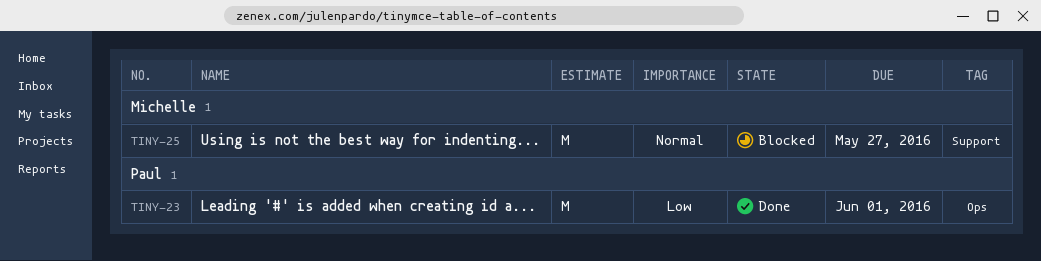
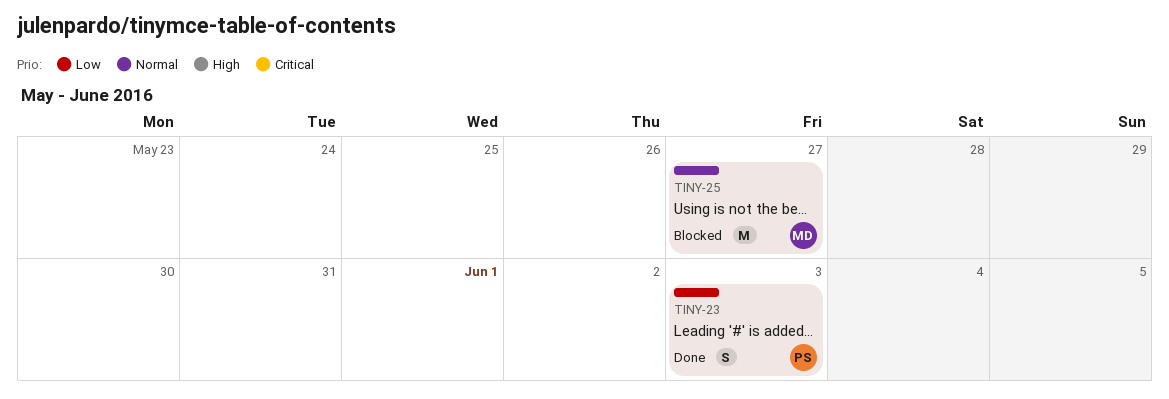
TINY-23, estimate: M -> S
TINY-23, due: Jun 1 -> Jun 3

